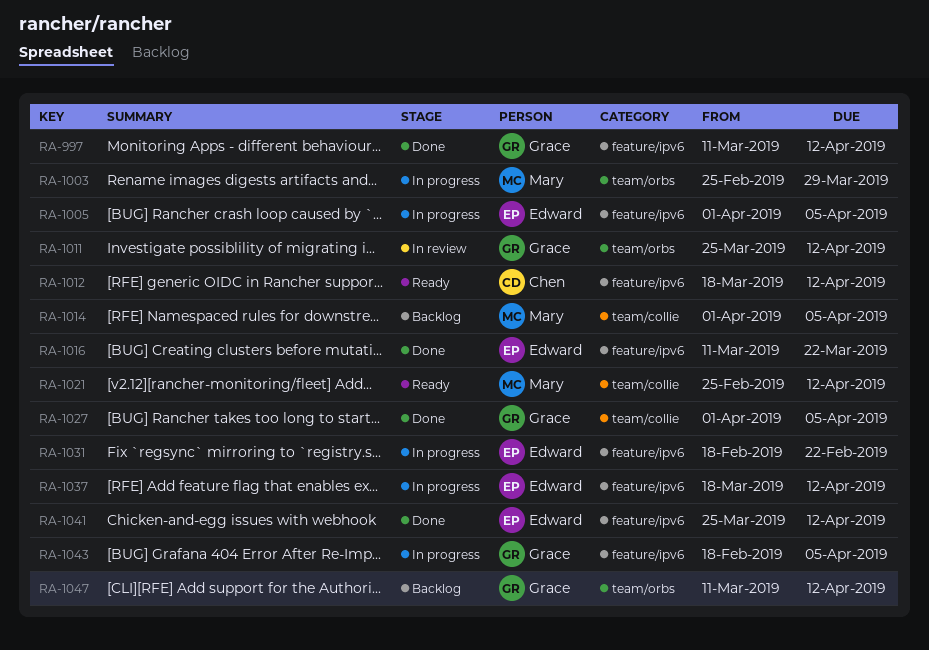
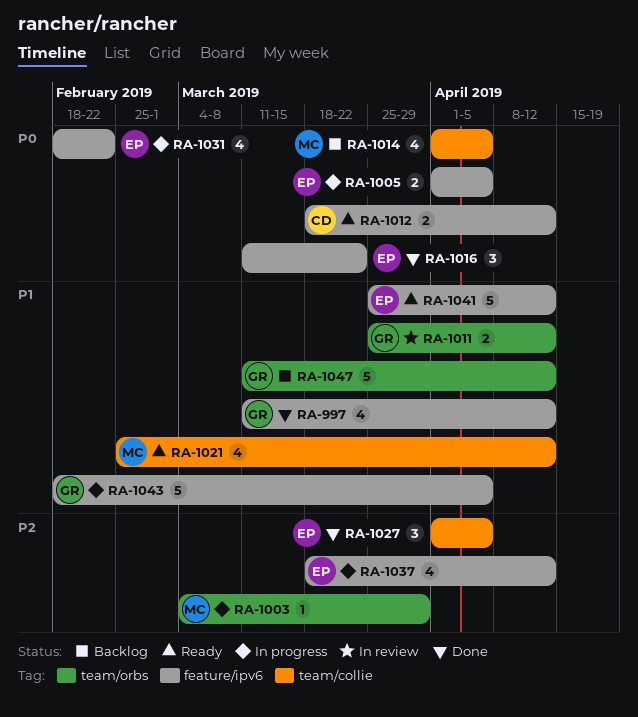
RA-1003, start: Feb 25 -> Mar 4
RA-1027, owner: Grace -> Edward
RA-1041, status: Done -> Ready

